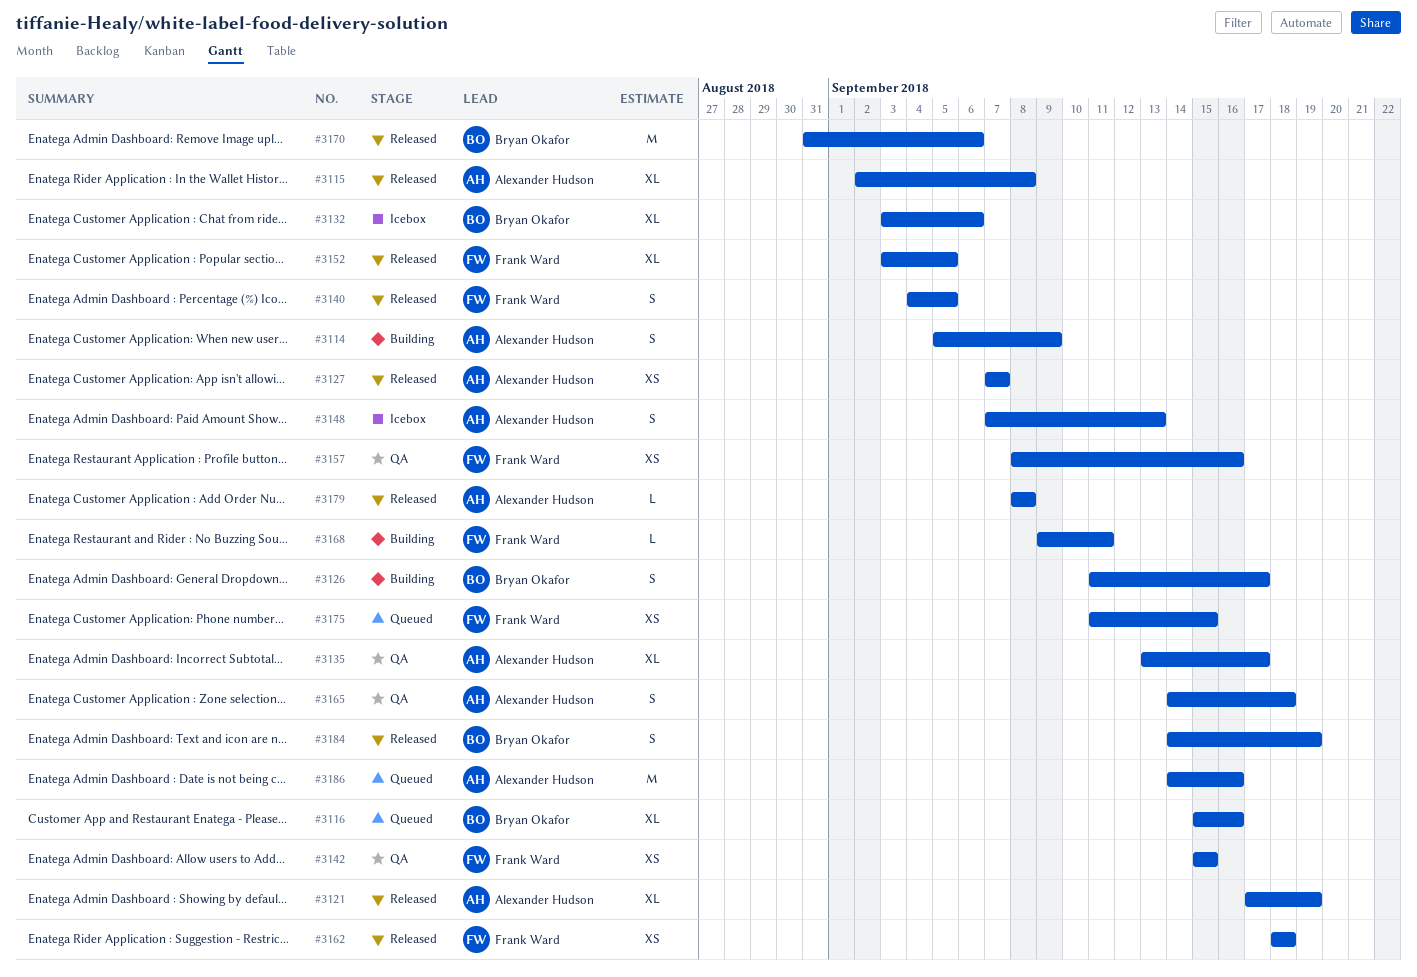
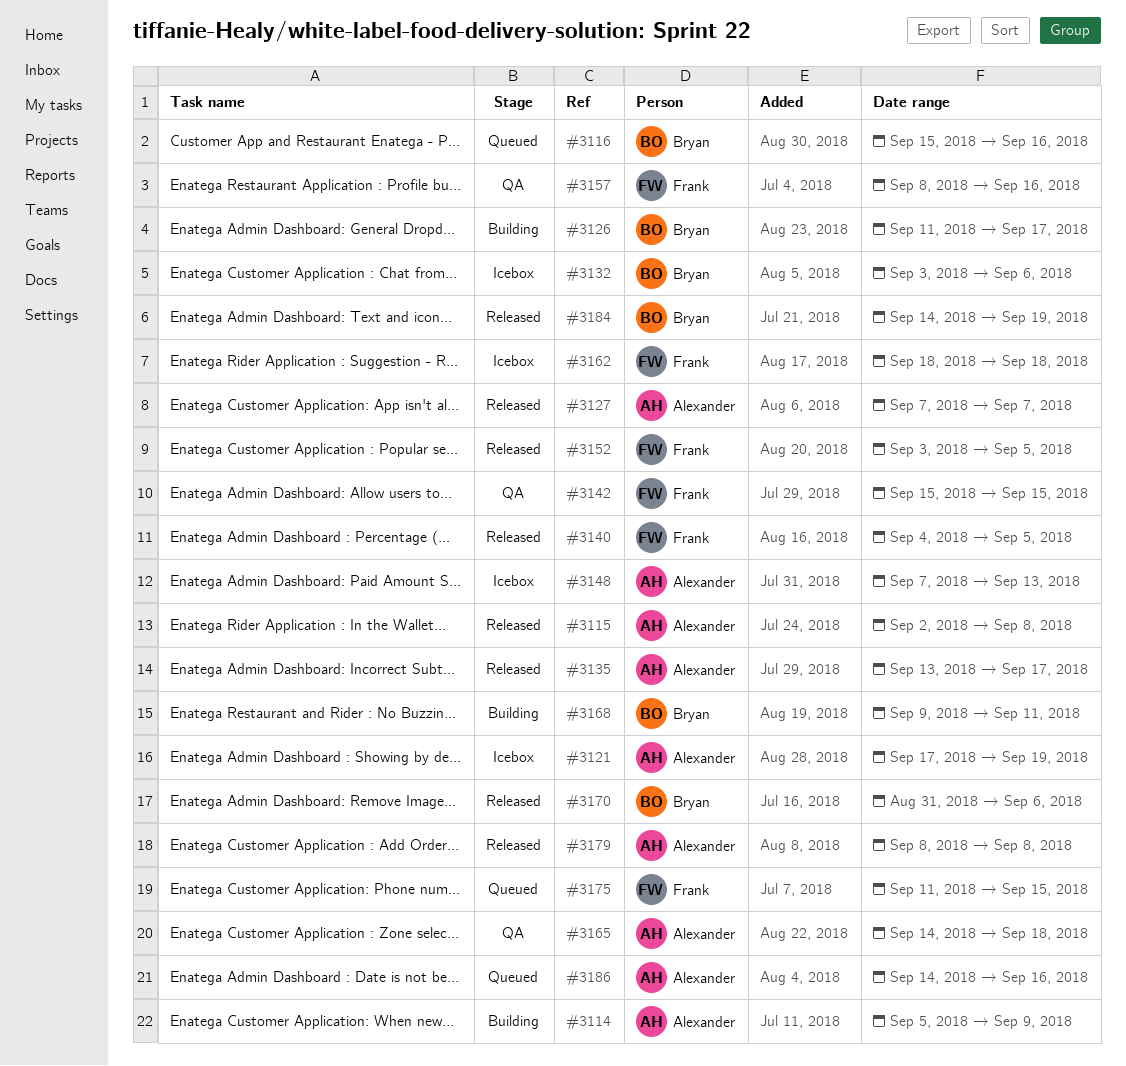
#3121, status: Released -> Icebox
#3135, status: QA -> Released
#3162, status: Released -> Icebox
#3168, owner: Frank Ward -> Bryan Okafor

